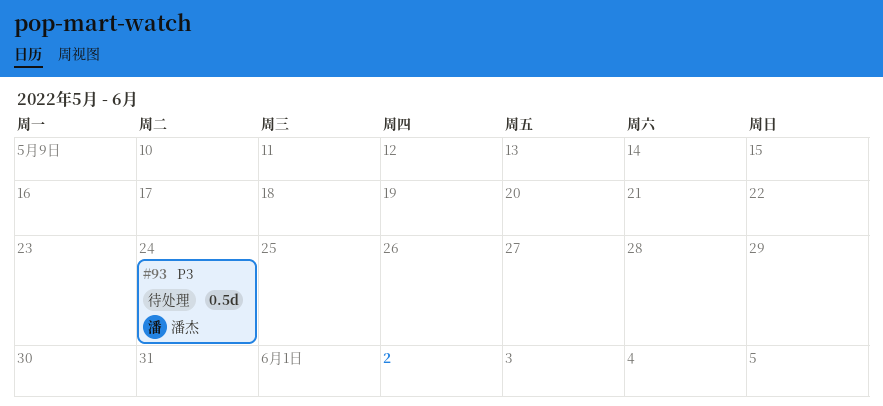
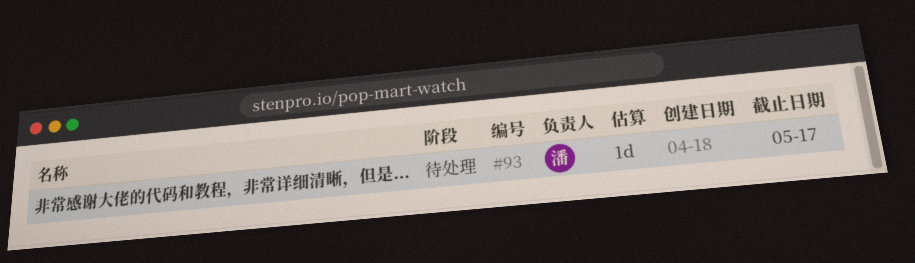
#93, estimate: 0.5d -> 1d
#93, due: May 24 -> May 17

